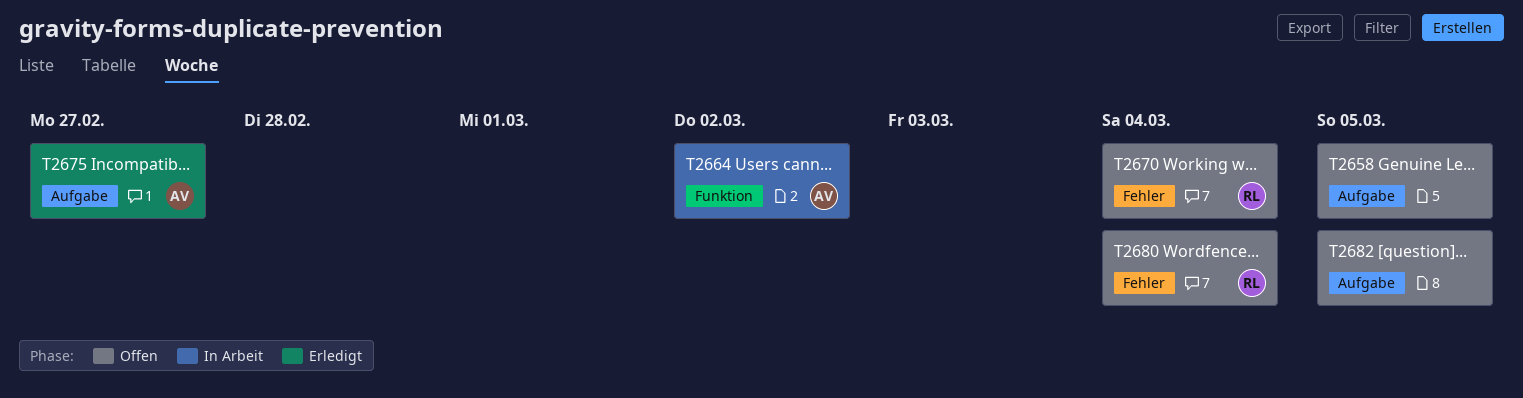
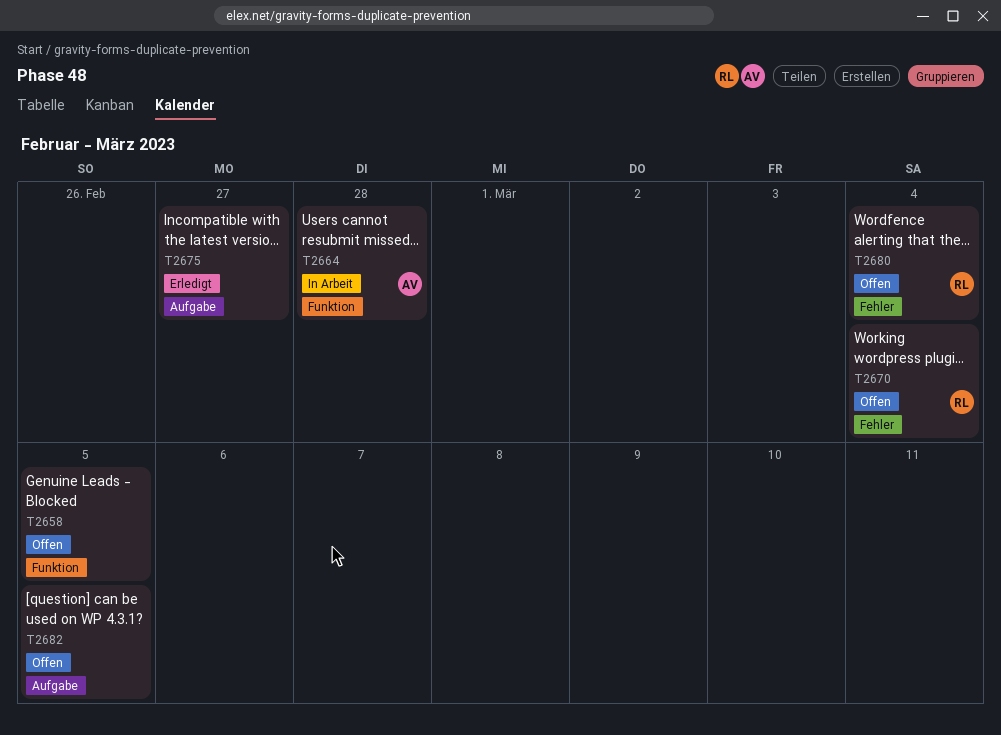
T2658, label: Aufgabe -> Funktion
T2664, due: Mar 2 -> Feb 28
T2675, owner: AV -> none

